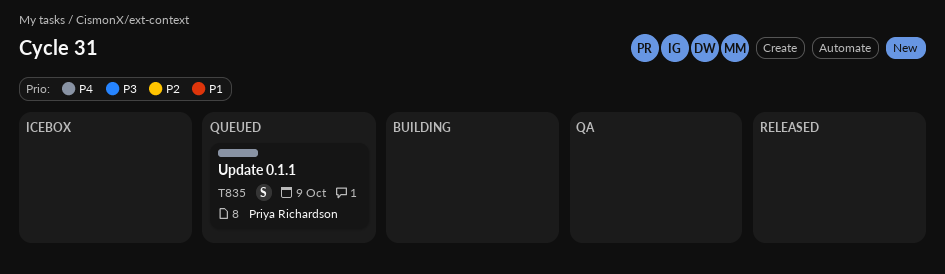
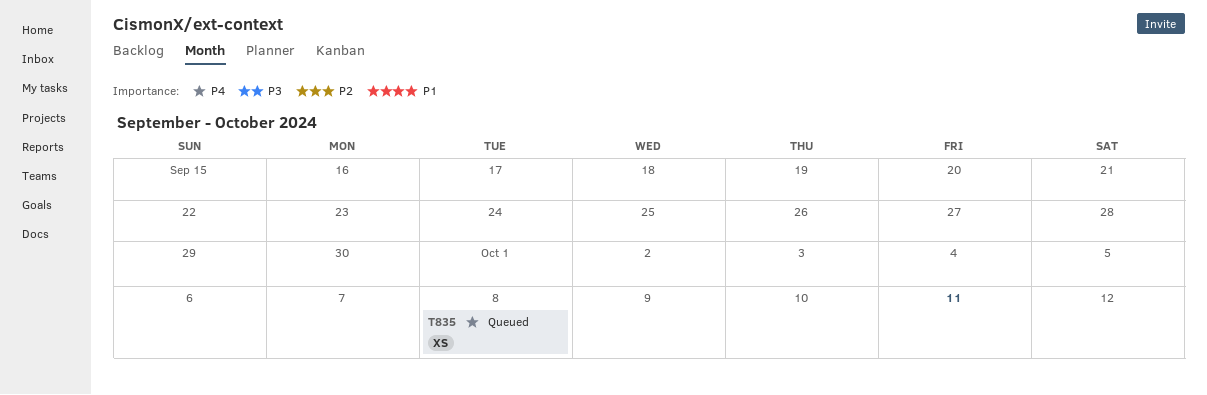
T835, estimate: S -> XS
T835, due: Oct 9 -> Oct 8

